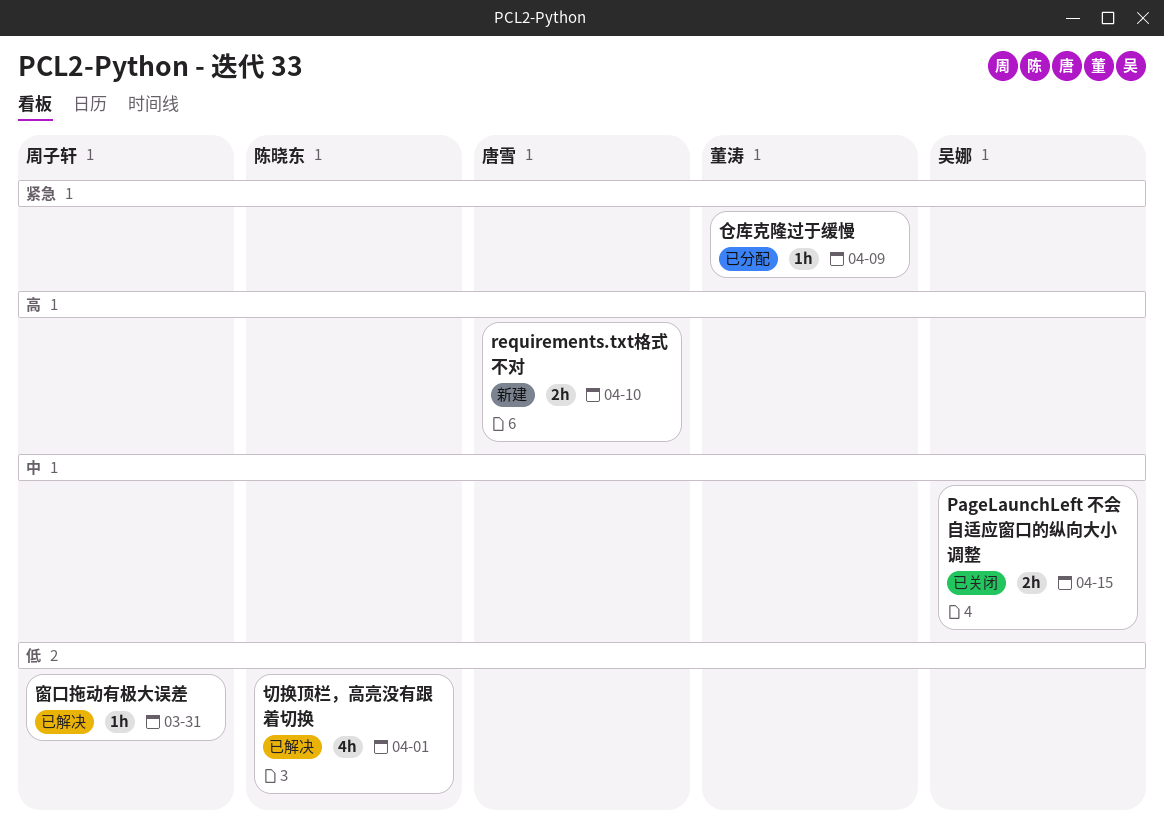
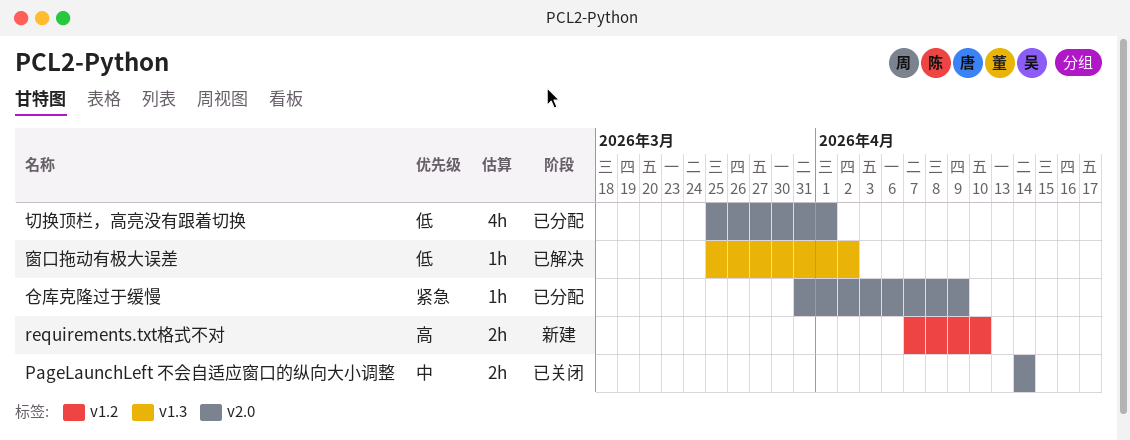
PageLaunchLeft 不会自适应窗口的纵向大小调整, due: Apr 15 -> Apr 14
切换顶栏，高亮没有跟着切换, status: 已解决 -> 已分配
窗口拖动有极大误差, due: Mar 31 -> Apr 2

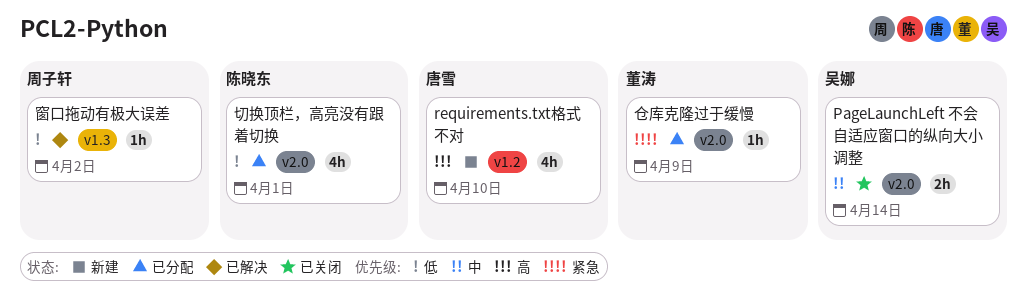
requirements.txt格式不对, estimate: 2h -> 4h

